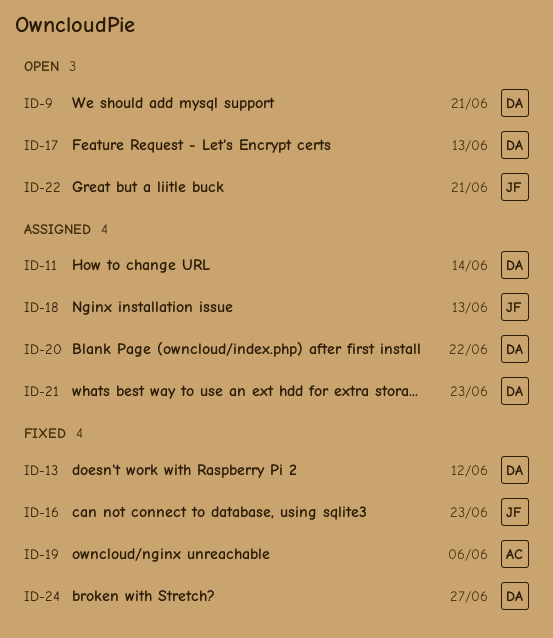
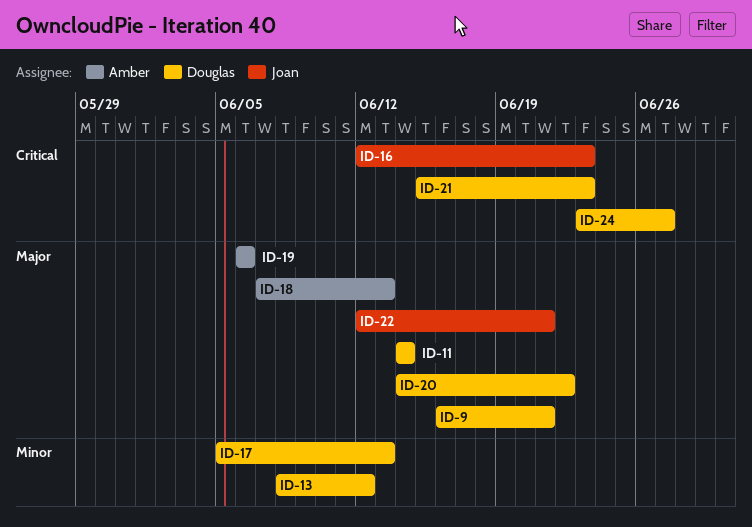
ID-18, owner: Joan -> Amber

